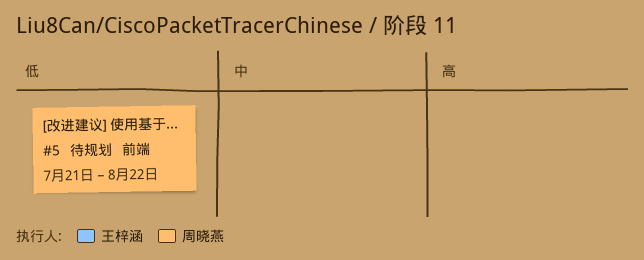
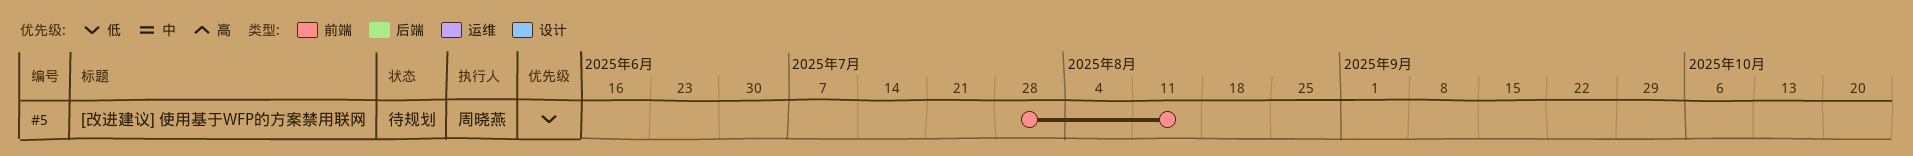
#5, start: Jul 21 -> Jul 28
#5, due: Aug 22 -> Aug 15

